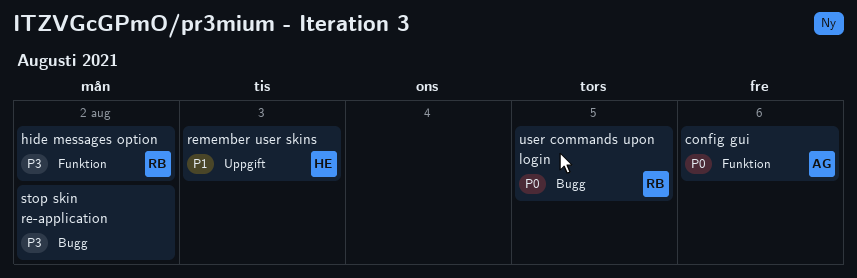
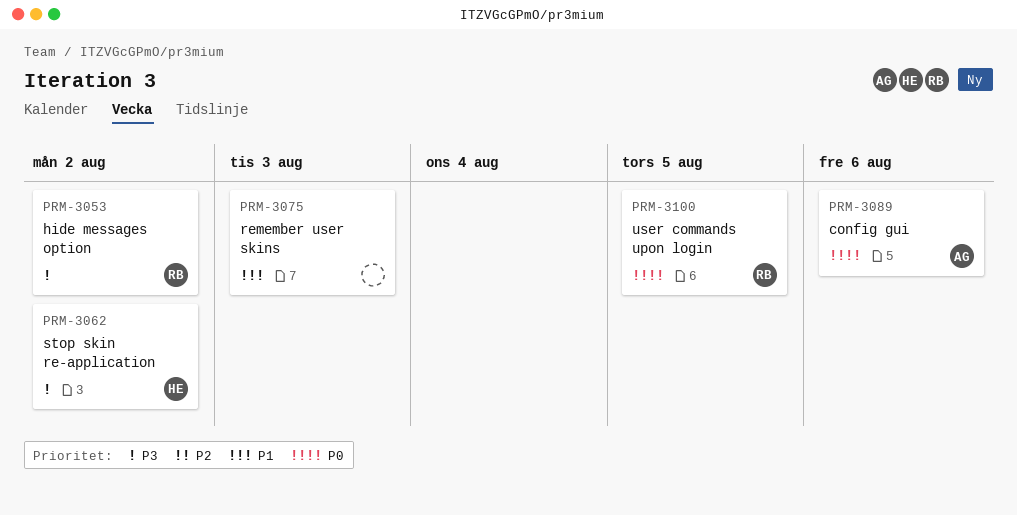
remember user skins, owner: HE -> none
stop skin re-application, owner: none -> HE

